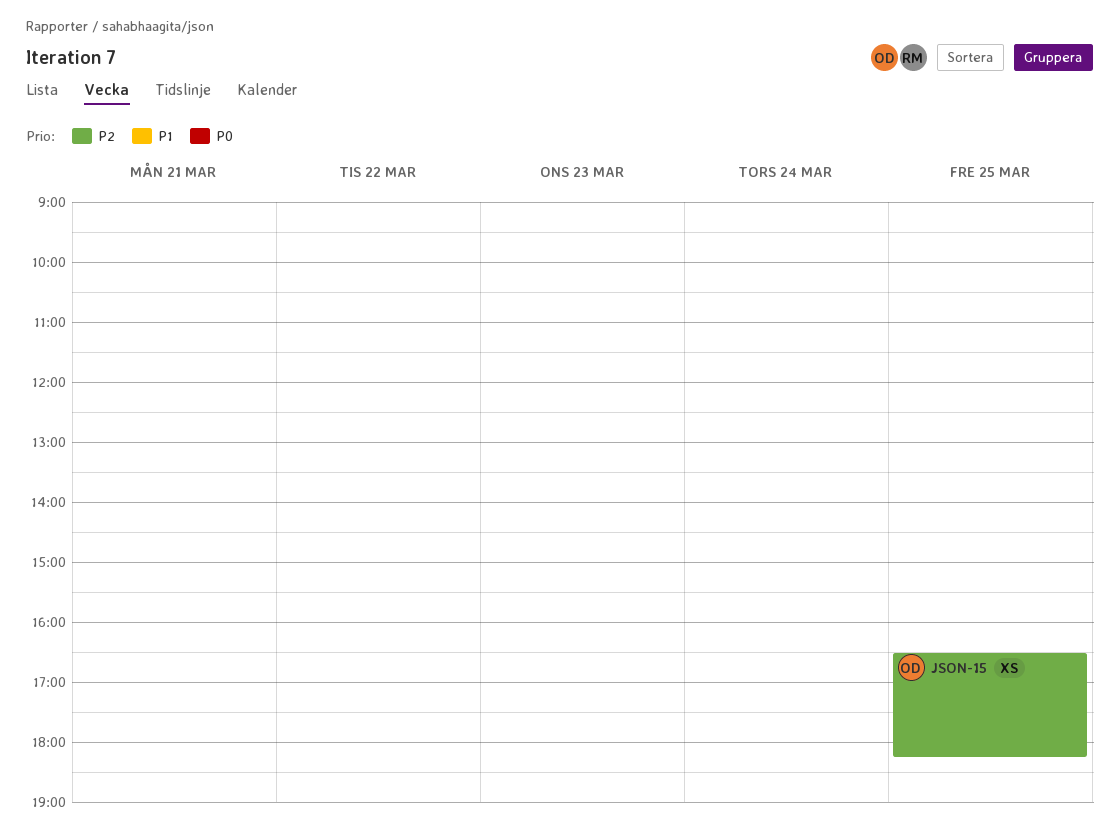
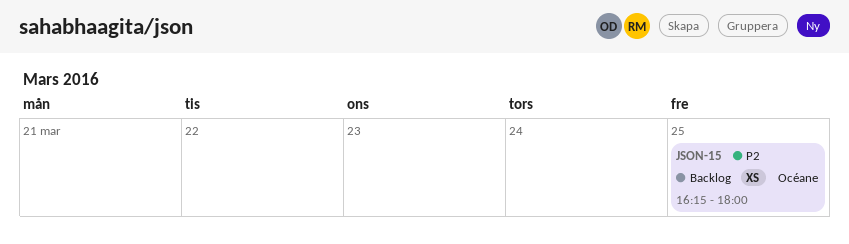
JSON-15, begins: 16:30 -> 16:15
JSON-15, ends: 18:15 -> 18:00

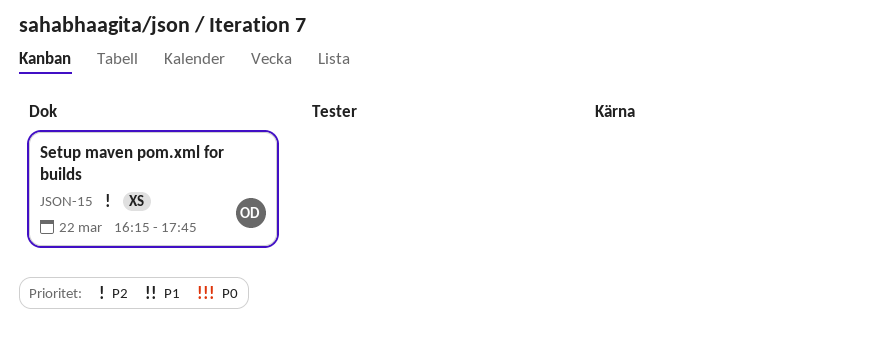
JSON-15, day: Mar 25 -> Mar 22
JSON-15, ends: 18:00 -> 17:45

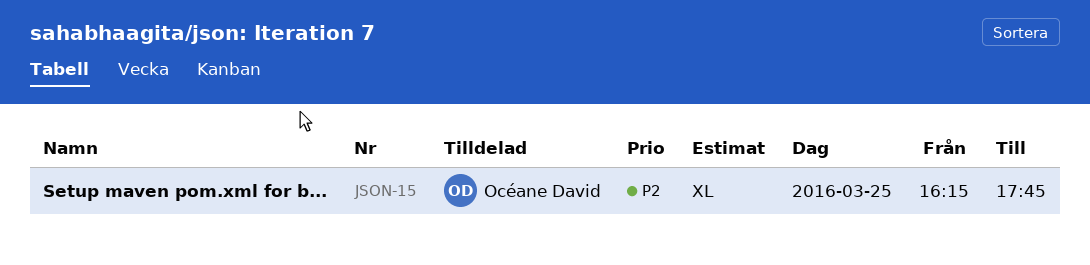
JSON-15, estimate: XS -> XL
JSON-15, day: Mar 22 -> Mar 25

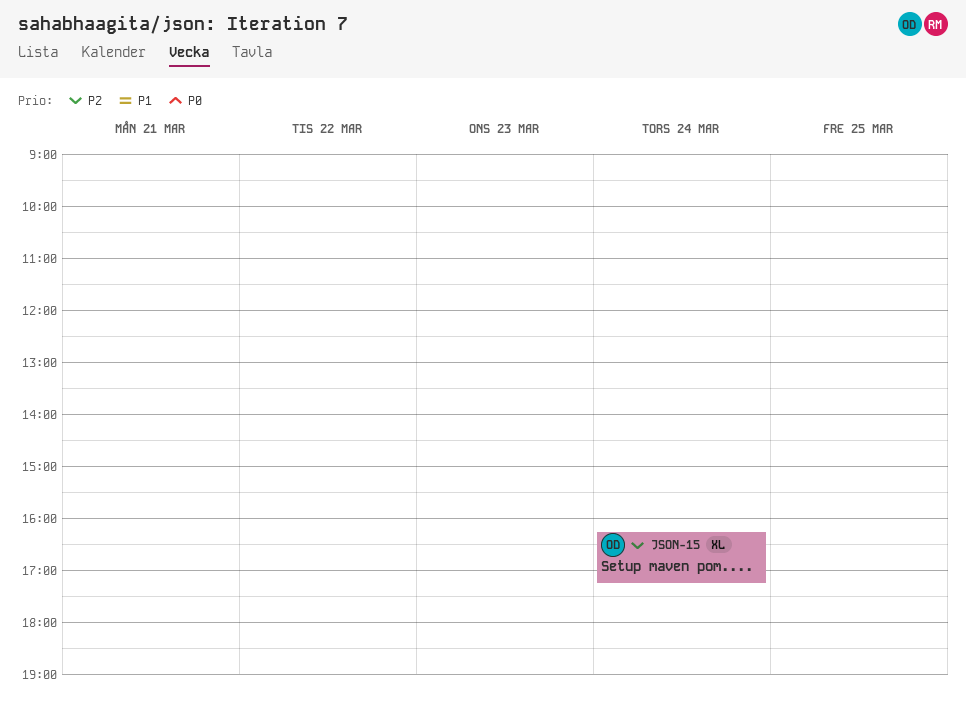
JSON-15, day: Mar 25 -> Mar 24
JSON-15, ends: 17:45 -> 17:15

